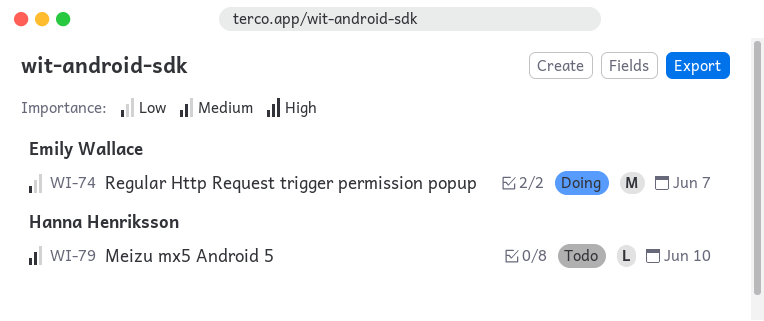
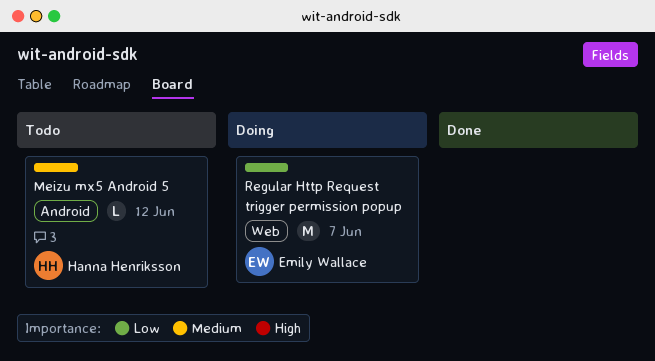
Meizu mx5 Android 5, due: Jun 10 -> Jun 12

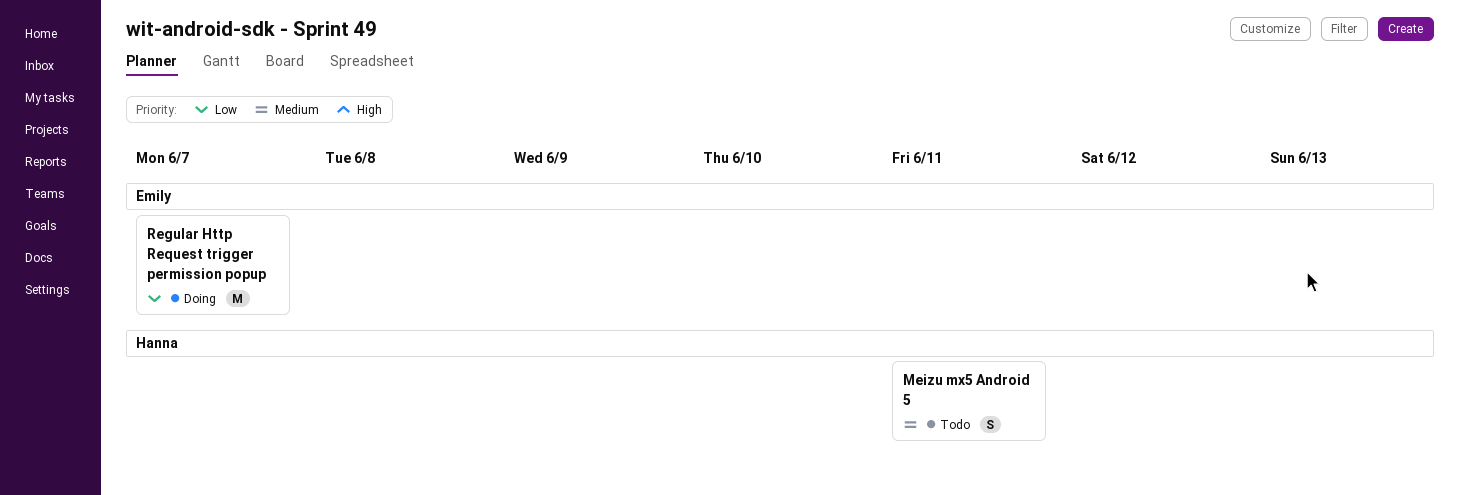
Meizu mx5 Android 5, estimate: L -> S
Meizu mx5 Android 5, due: Jun 12 -> Jun 11

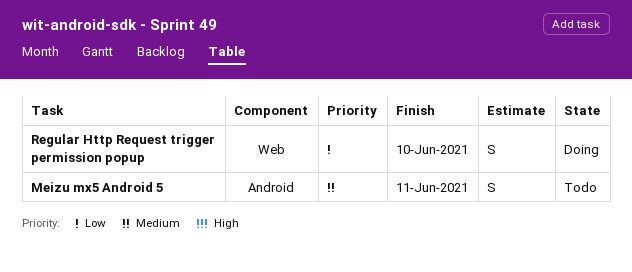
Regular Http Request trigger permission popup, estimate: M -> S
Regular Http Request trigger permission popup, due: Jun 7 -> Jun 10

